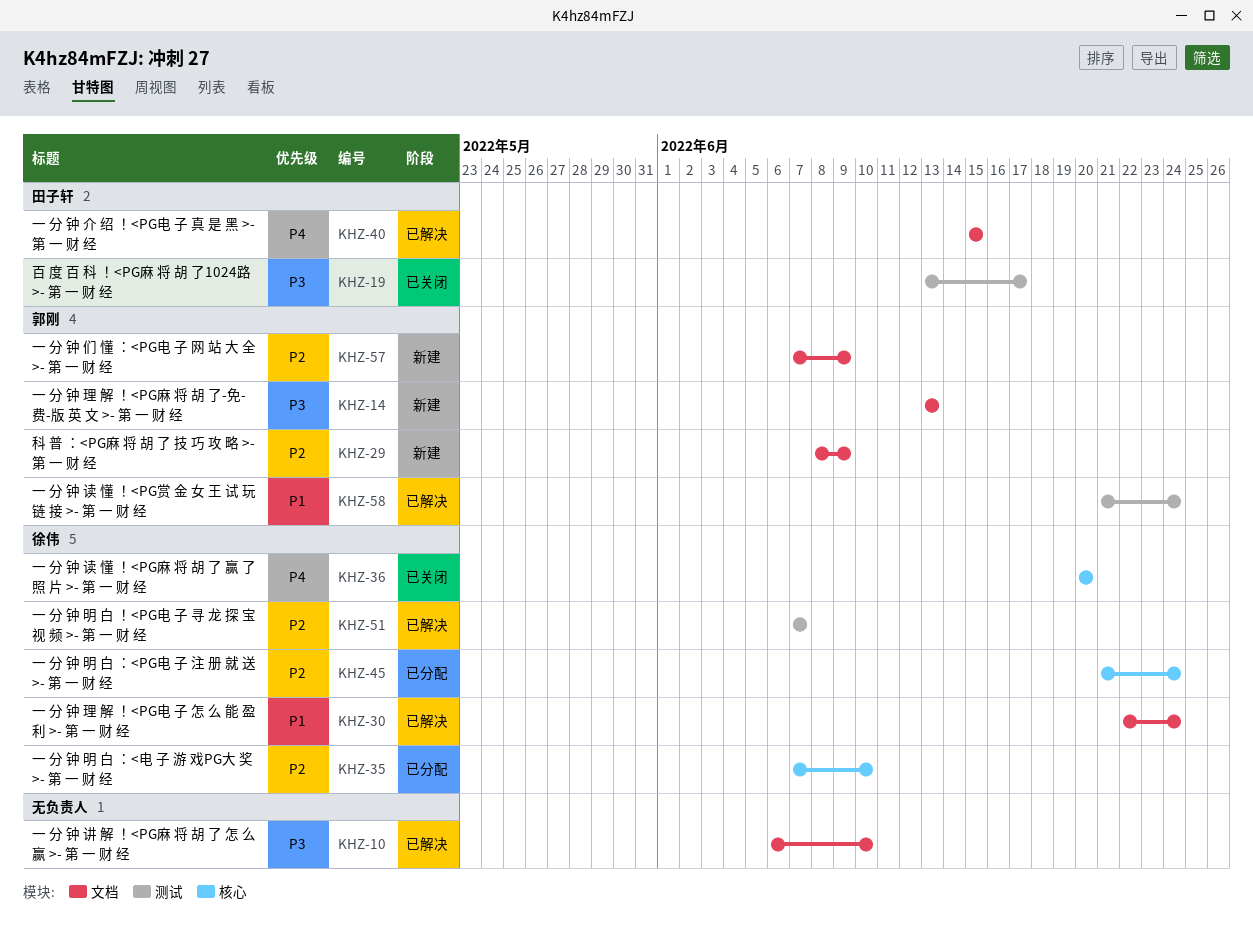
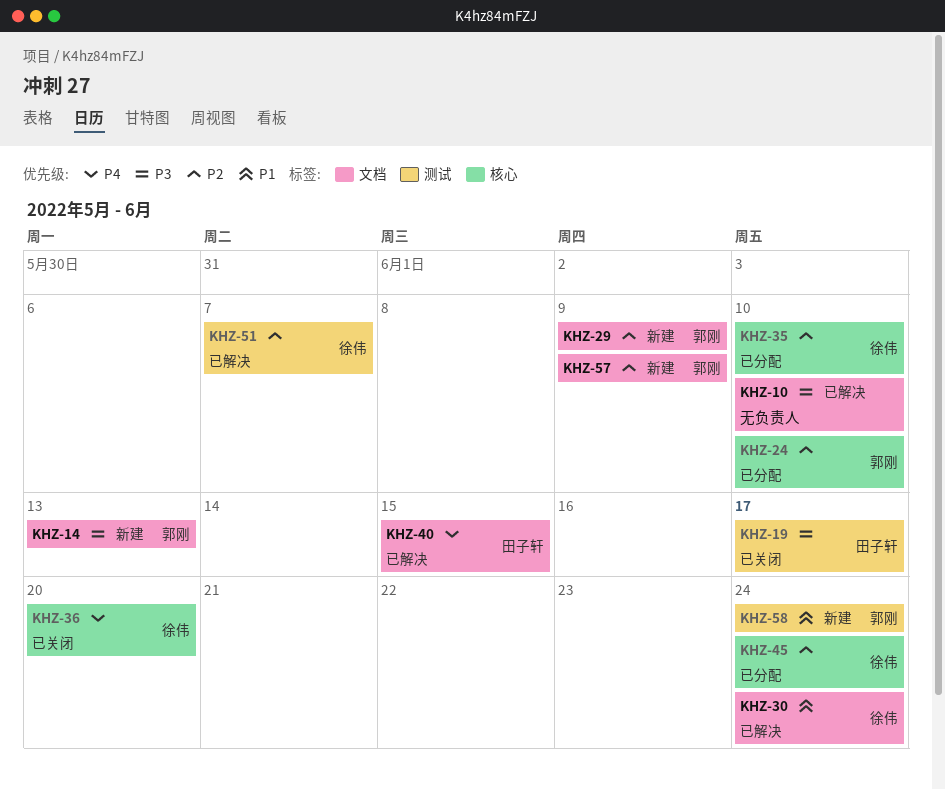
KHZ-24: none -> present
KHZ-58, status: 已解决 -> 新建

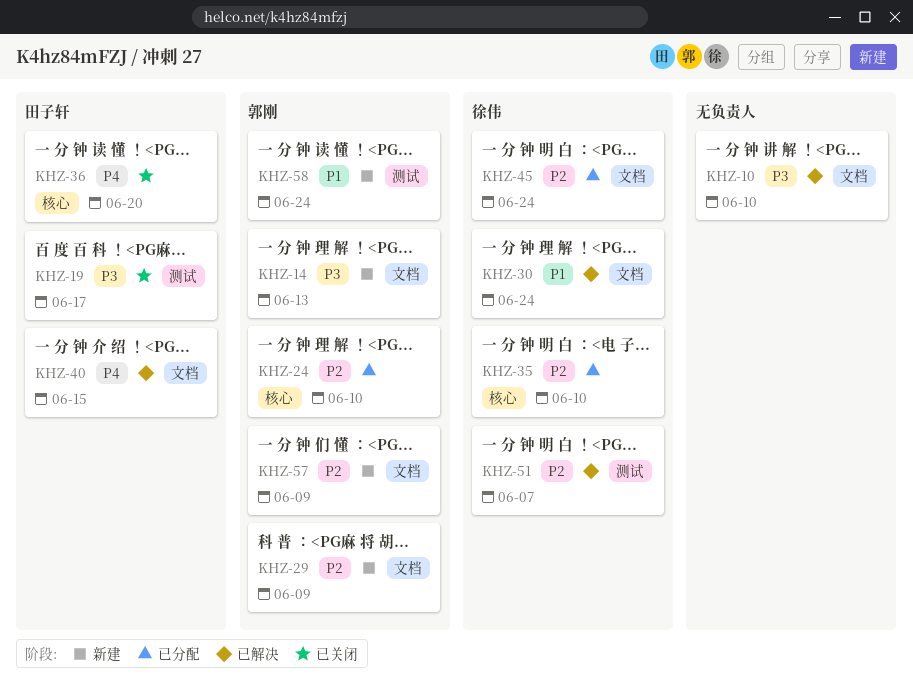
KHZ-36, owner: 徐伟 -> 田子轩
KHZ-45, label: 核心 -> 文档

